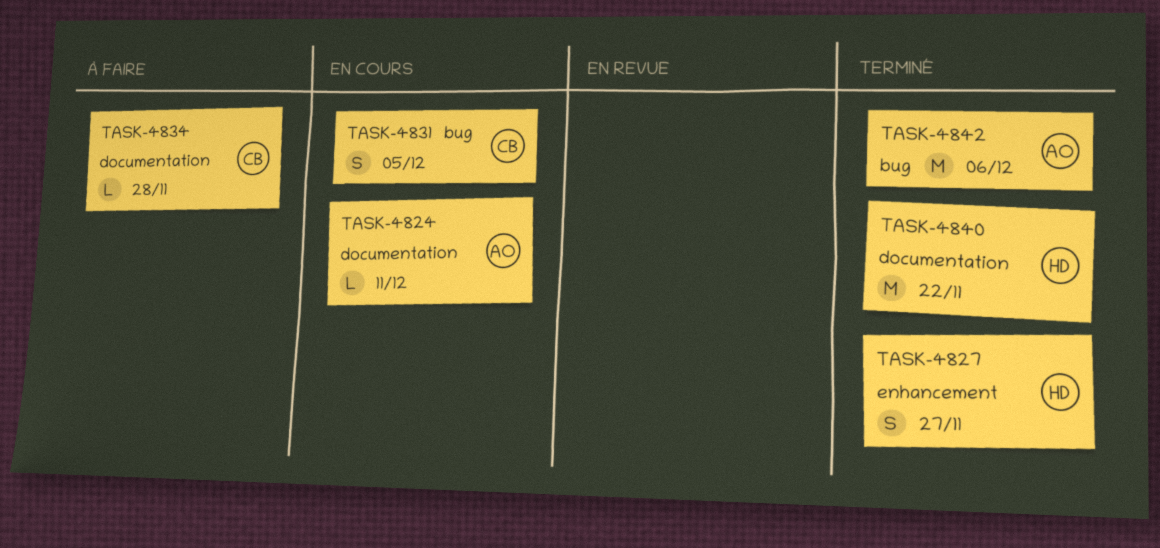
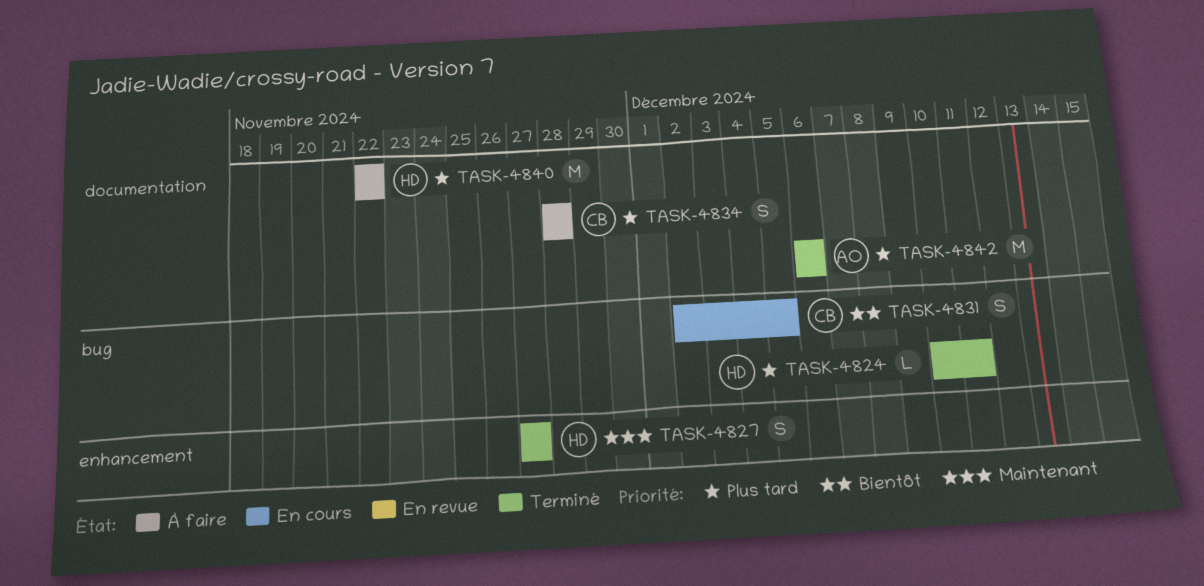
TASK-4824, status: En cours -> Terminé
TASK-4824, owner: AO -> HD
TASK-4824, label: documentation -> bug
TASK-4834, estimate: L -> S
TASK-4840, status: Terminé -> À faire
TASK-4842, label: bug -> documentation

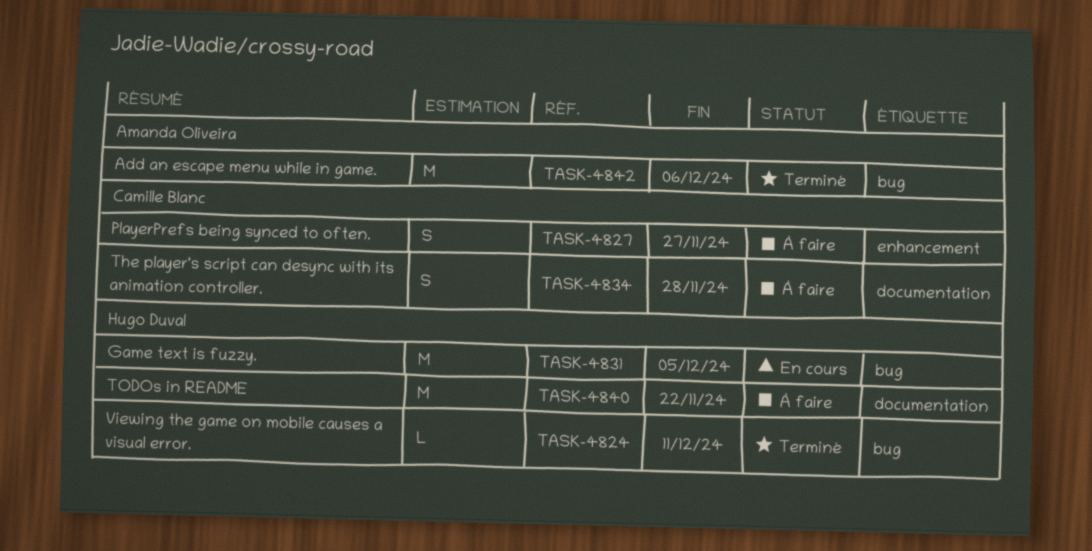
TASK-4827, status: Terminé -> À faire
TASK-4827, owner: Hugo Duval -> Camille Blanc
TASK-4831, owner: Camille Blanc -> Hugo Duval
TASK-4831, estimate: S -> M
TASK-4842, label: documentation -> bug

